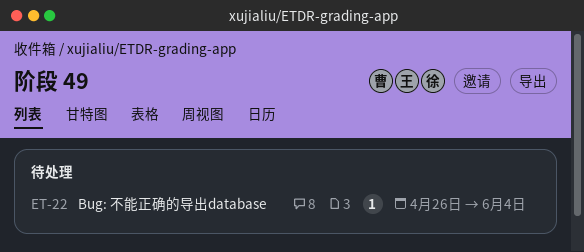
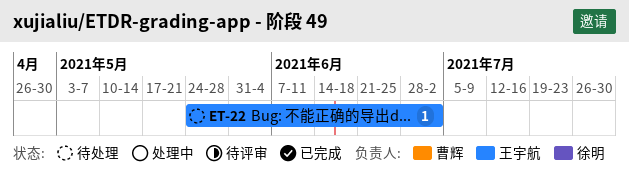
ET-22, start: Apr 26 -> May 24
ET-22, due: Jun 4 -> Jul 2

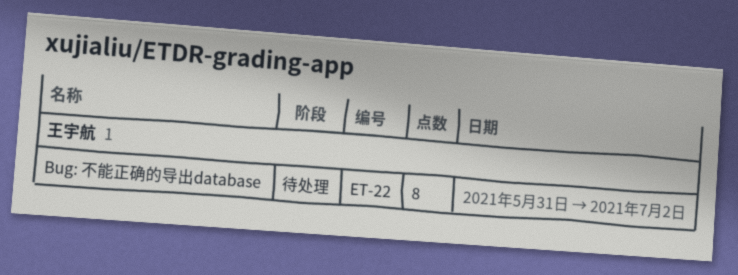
ET-22, estimate: 1 -> 8
ET-22, start: May 24 -> May 31

